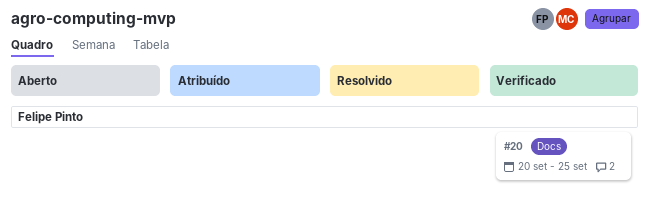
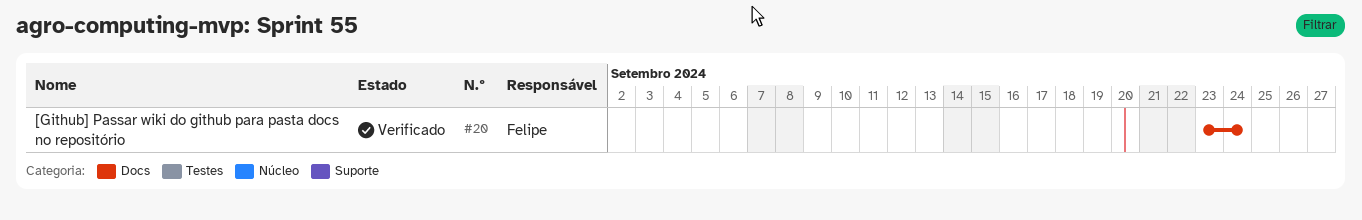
#20, start: Sep 20 -> Sep 23
#20, due: Sep 25 -> Sep 24

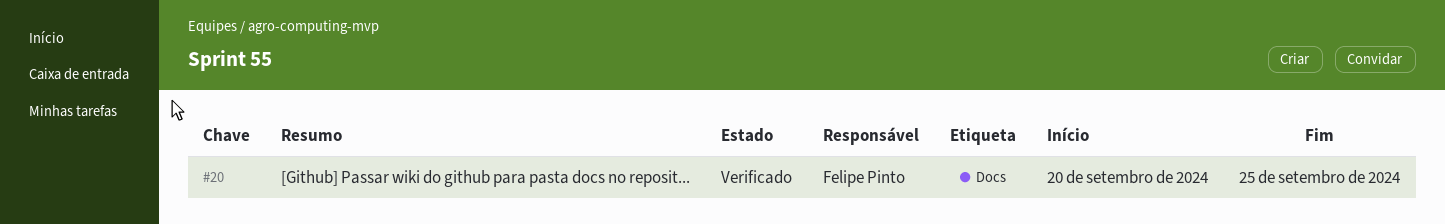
#20, start: Sep 23 -> Sep 20
#20, due: Sep 24 -> Sep 25

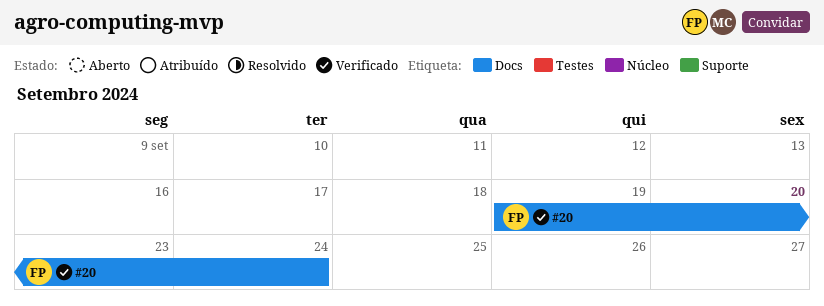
#20, start: Sep 20 -> Sep 19
#20, due: Sep 25 -> Sep 24

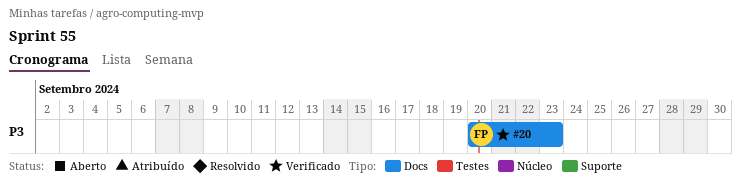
#20, start: Sep 19 -> Sep 20
#20, due: Sep 24 -> Sep 23

